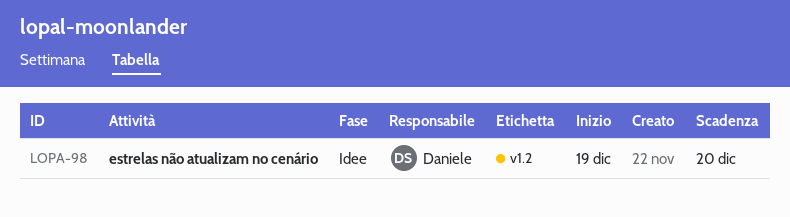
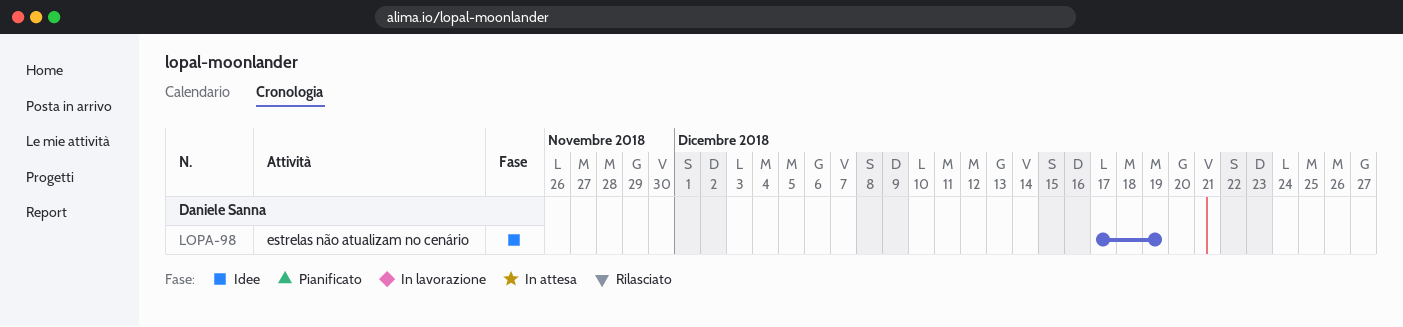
LOPA-98, start: Dec 19 -> Dec 17
LOPA-98, due: Dec 20 -> Dec 19

